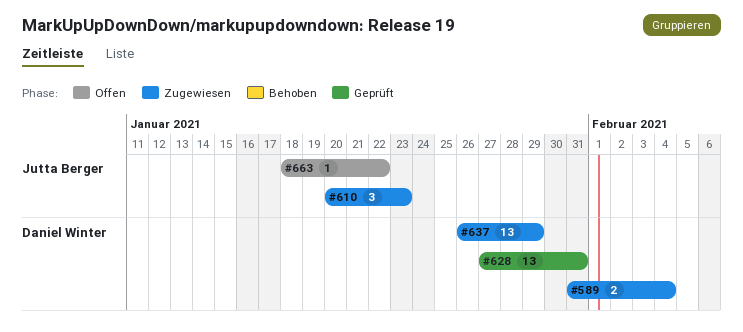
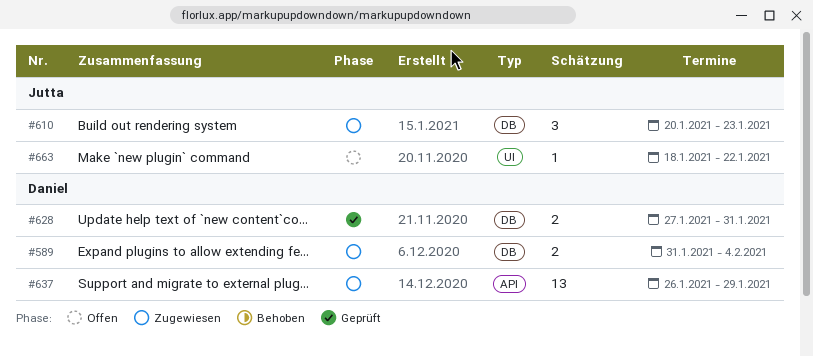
#628, estimate: 13 -> 2

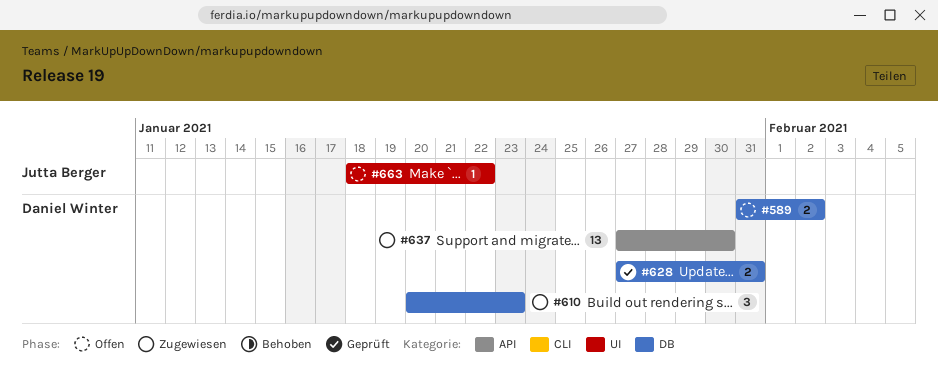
#589, status: Zugewiesen -> Offen
#589, due: Feb 4 -> Feb 2
#610, owner: Jutta Berger -> Daniel Winter
#637, start: Jan 26 -> Jan 27
#637, due: Jan 29 -> Jan 30

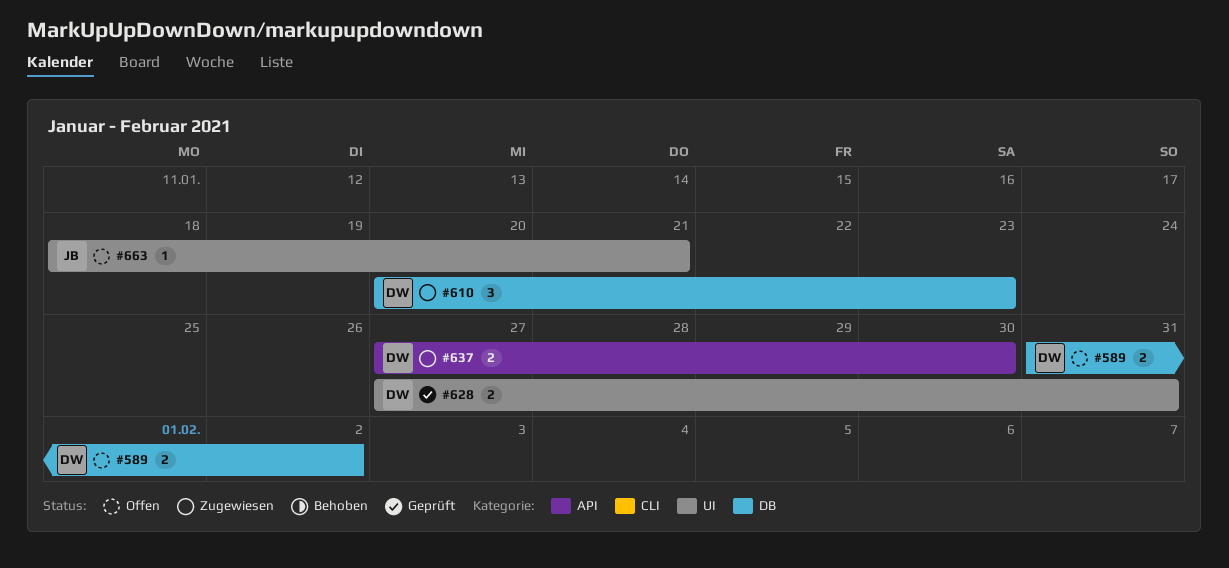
#628, label: DB -> UI
#637, estimate: 13 -> 2
#663, due: Jan 22 -> Jan 21

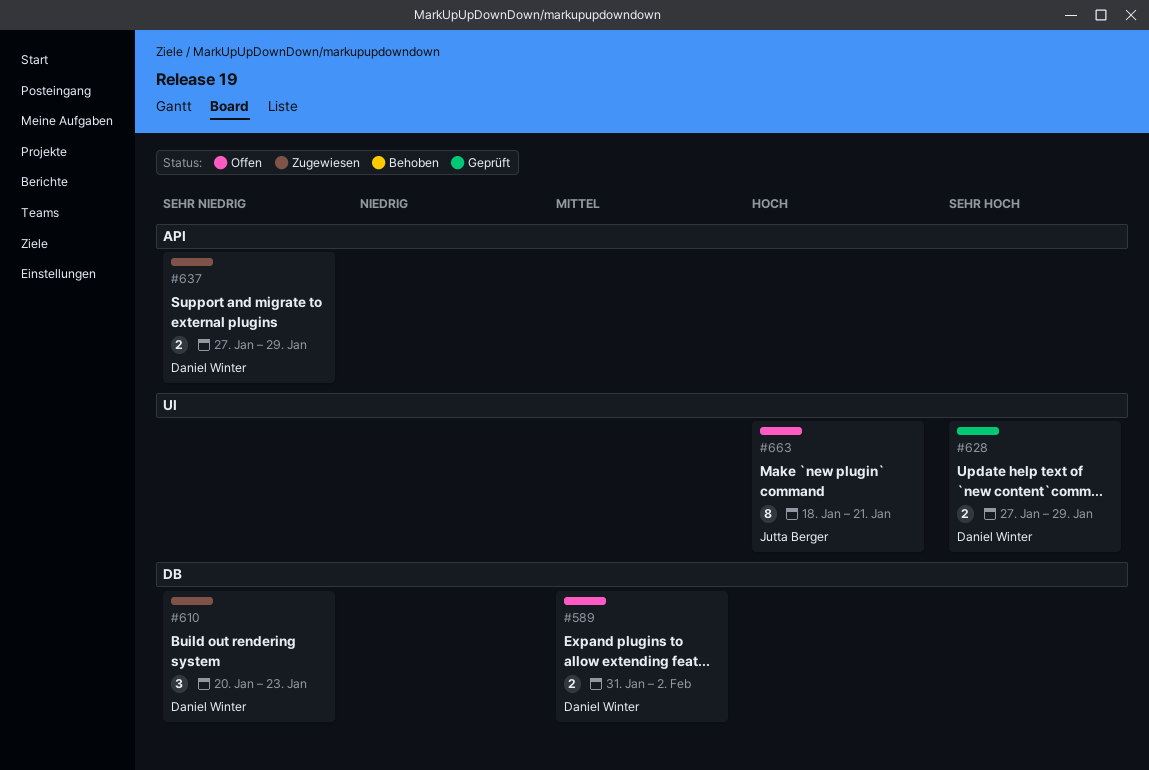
#628, due: Jan 31 -> Jan 29
#637, due: Jan 30 -> Jan 29
#663, estimate: 1 -> 8

